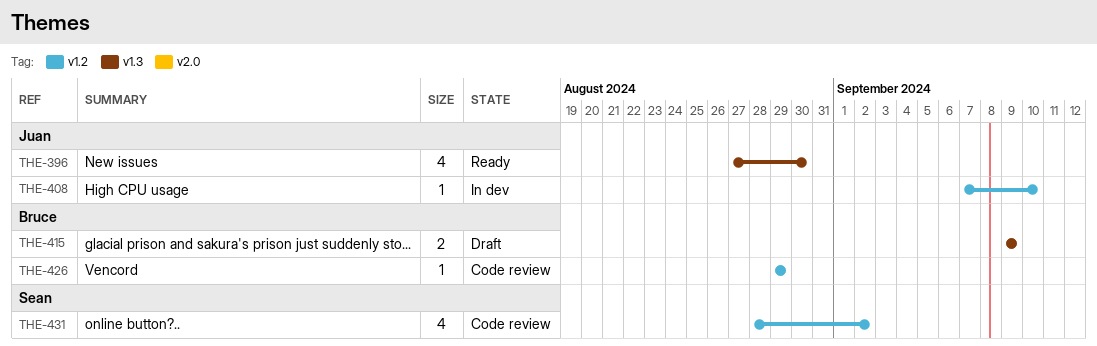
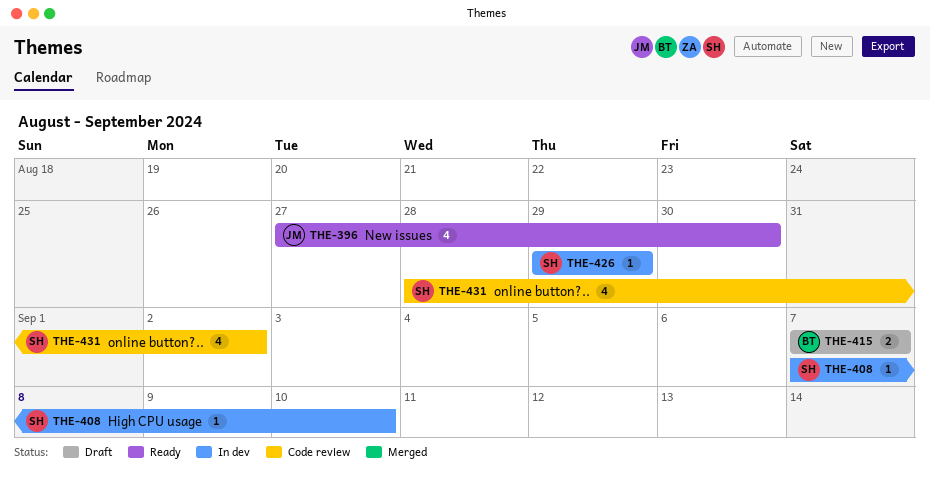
THE-408, owner: Juan -> Sean
THE-415, start: Sep 9 -> Sep 7
THE-415, due: Sep 9 -> Sep 7
THE-426, status: Code review -> In dev
THE-426, owner: Bruce -> Sean

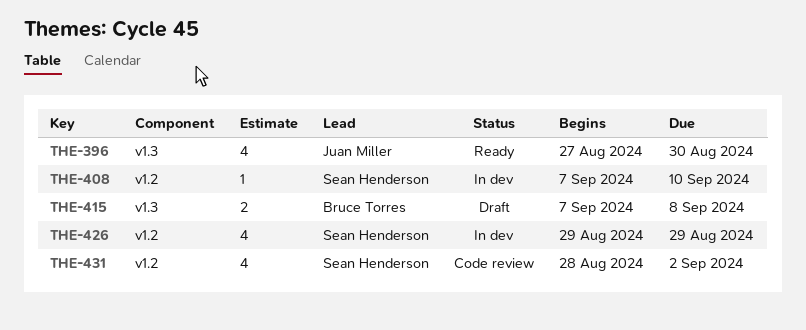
THE-415, due: Sep 7 -> Sep 8
THE-426, estimate: 1 -> 4

